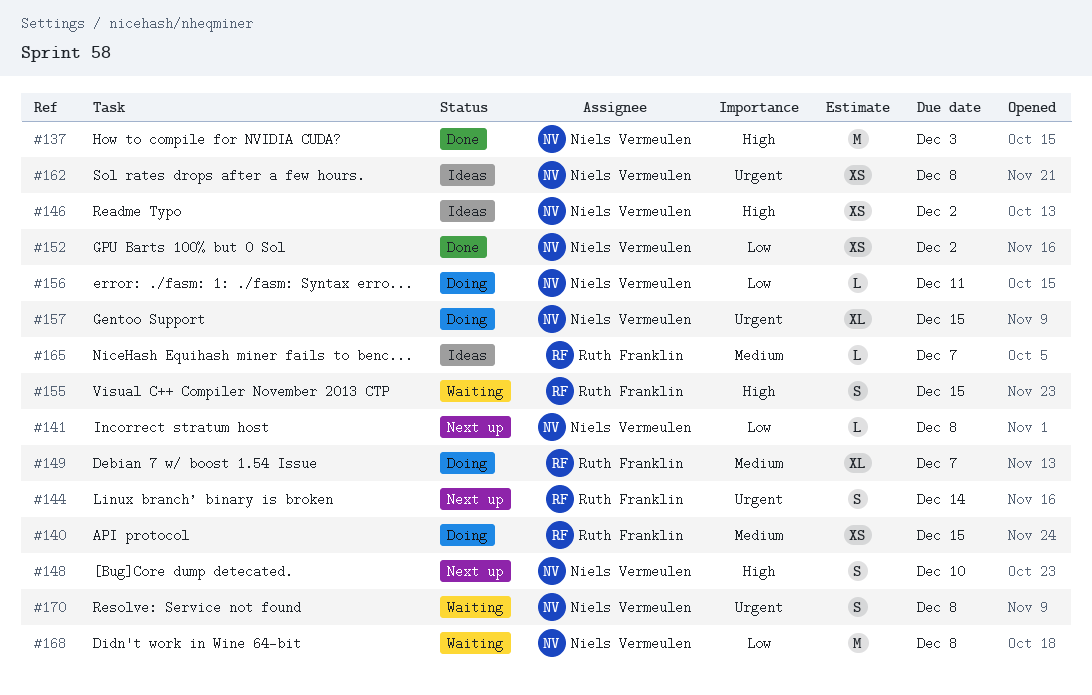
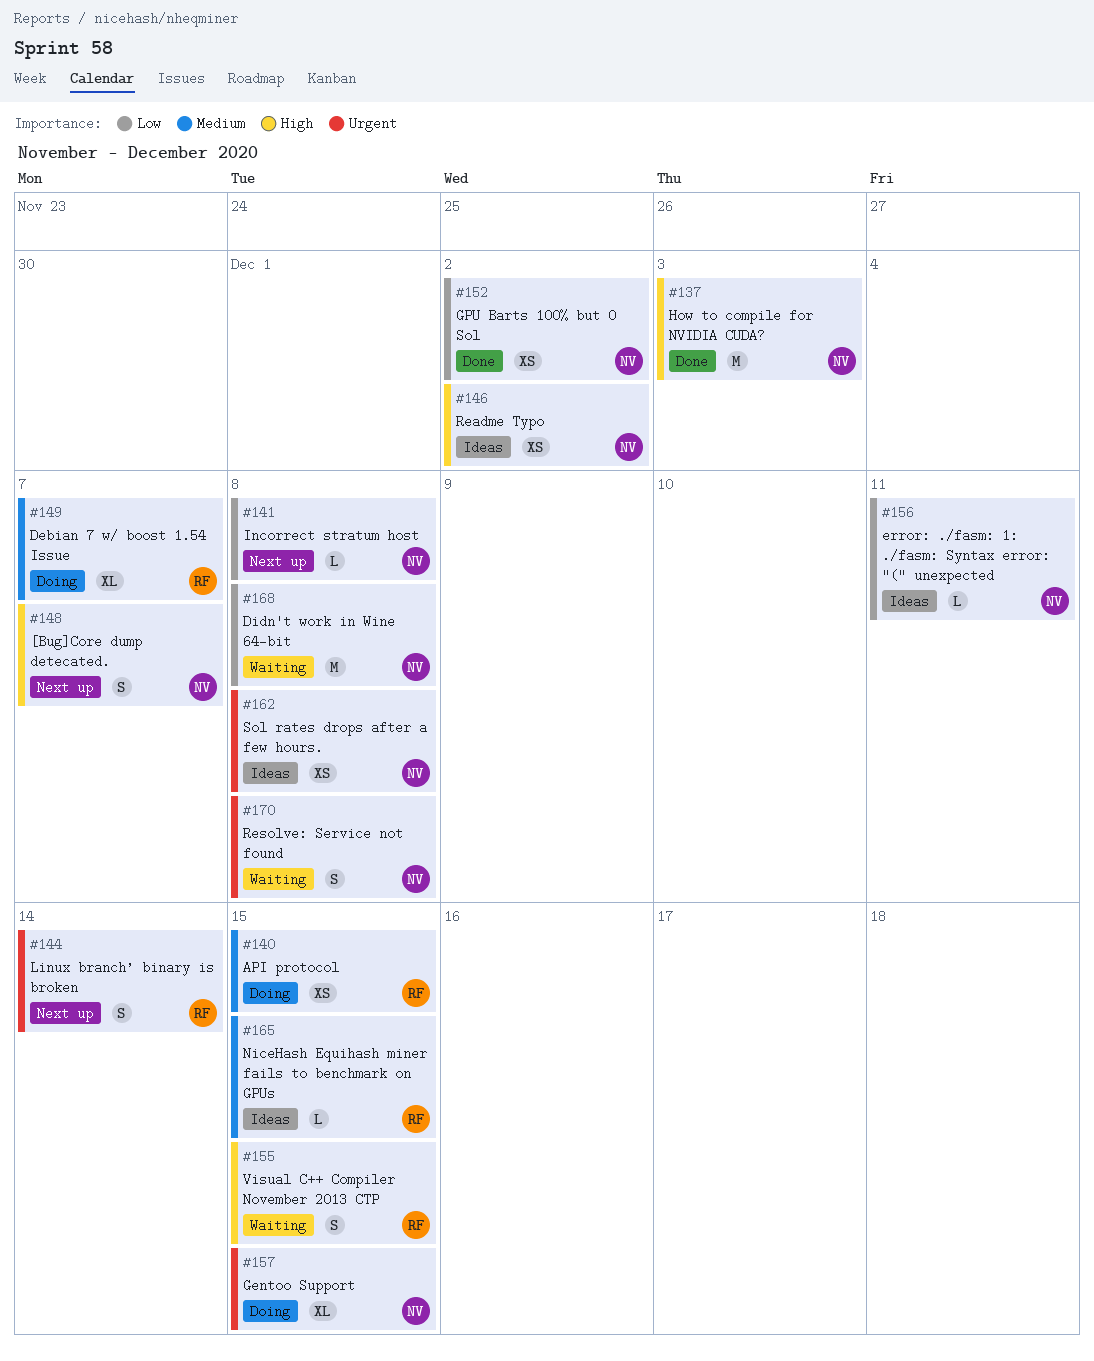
#148, due: Dec 10 -> Dec 7
#156, status: Doing -> Ideas
#165, due: Dec 7 -> Dec 15

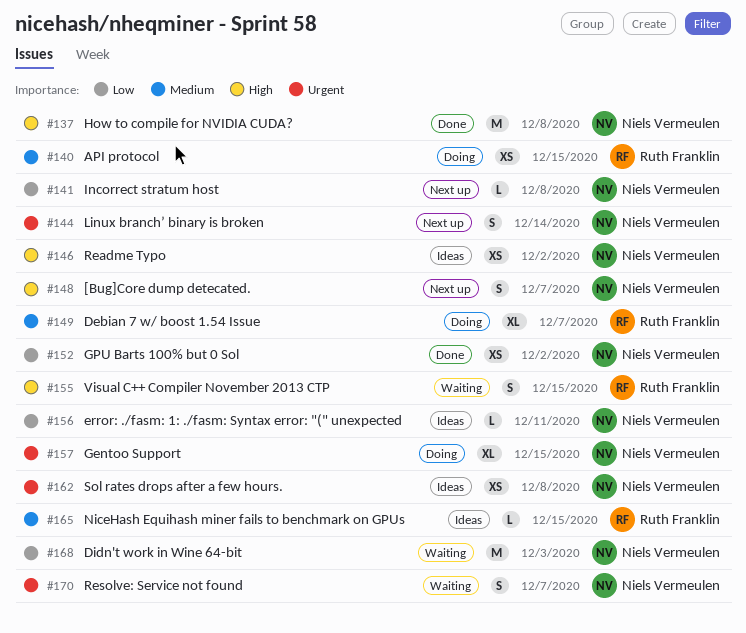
#137, due: Dec 3 -> Dec 8
#144, owner: Ruth Franklin -> Niels Vermeulen
#168, due: Dec 8 -> Dec 3
#170, due: Dec 8 -> Dec 7

